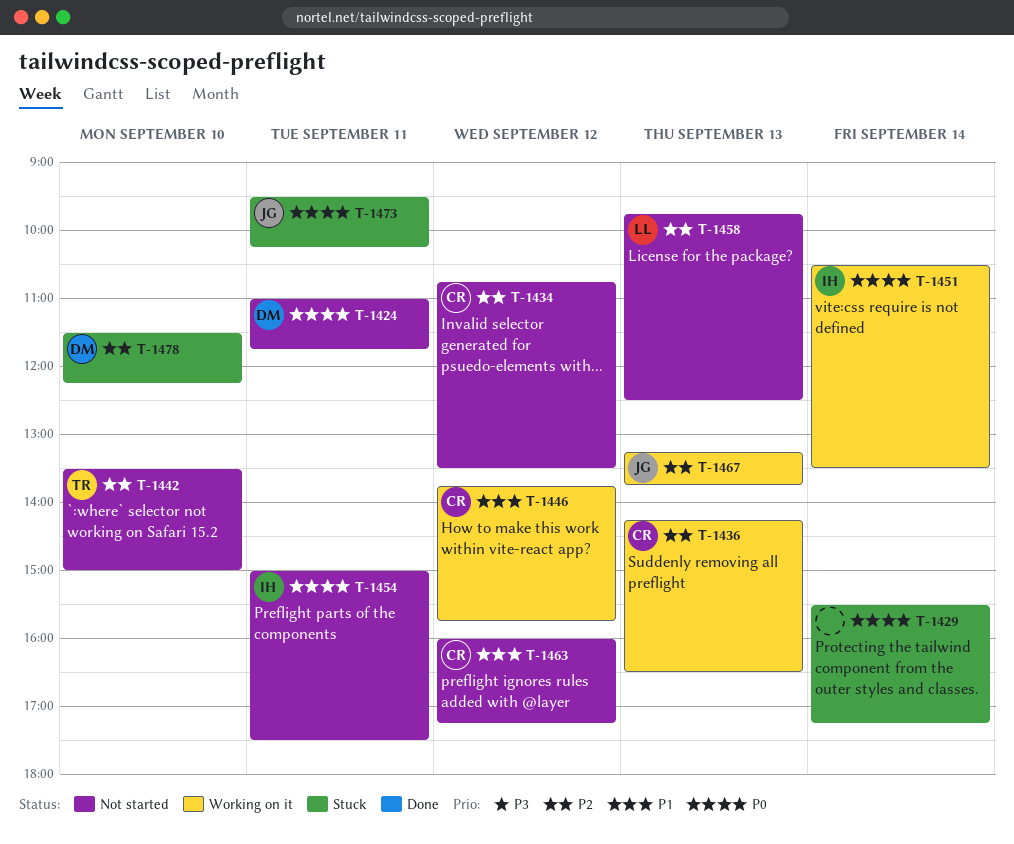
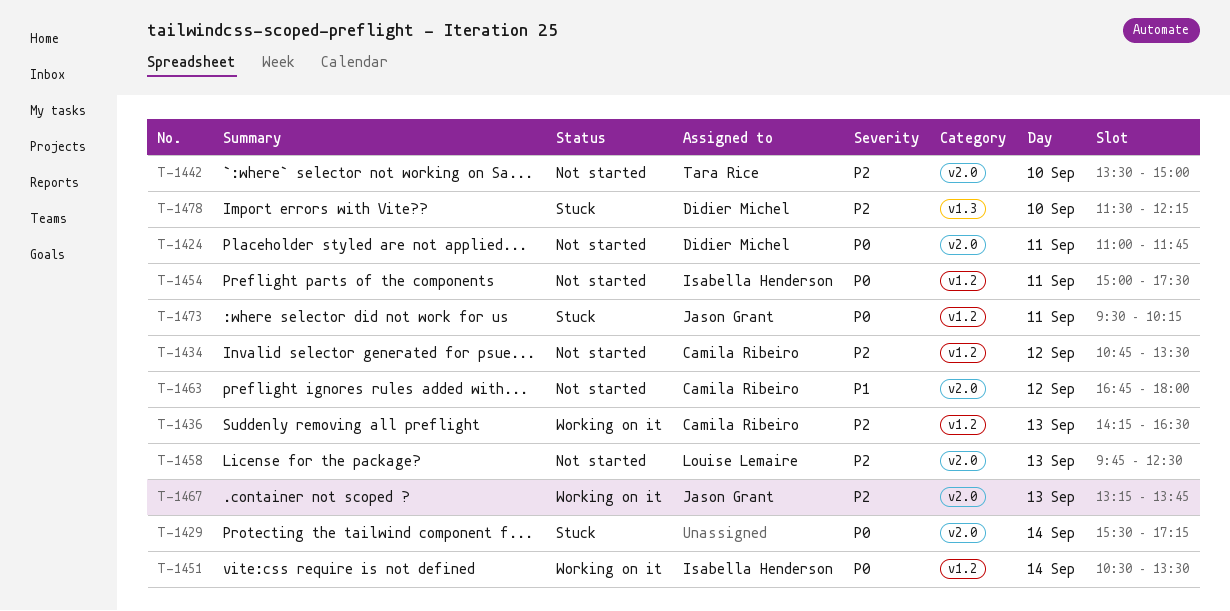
T-1446: present -> none
T-1463, begins: 16:00 -> 16:45
T-1463, ends: 17:15 -> 18:00

